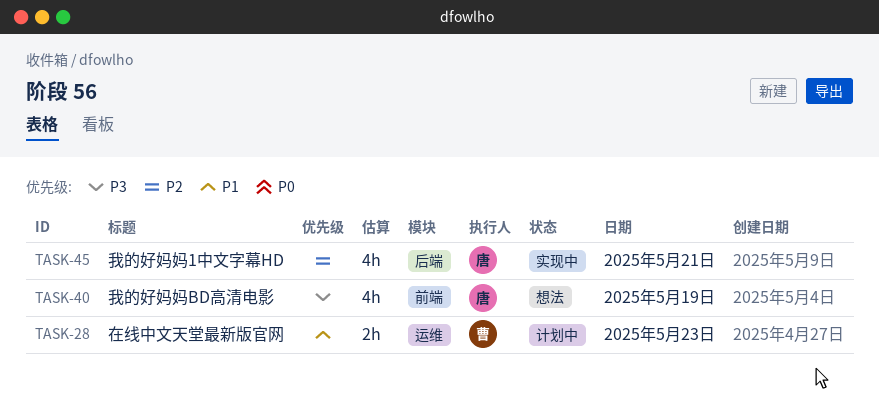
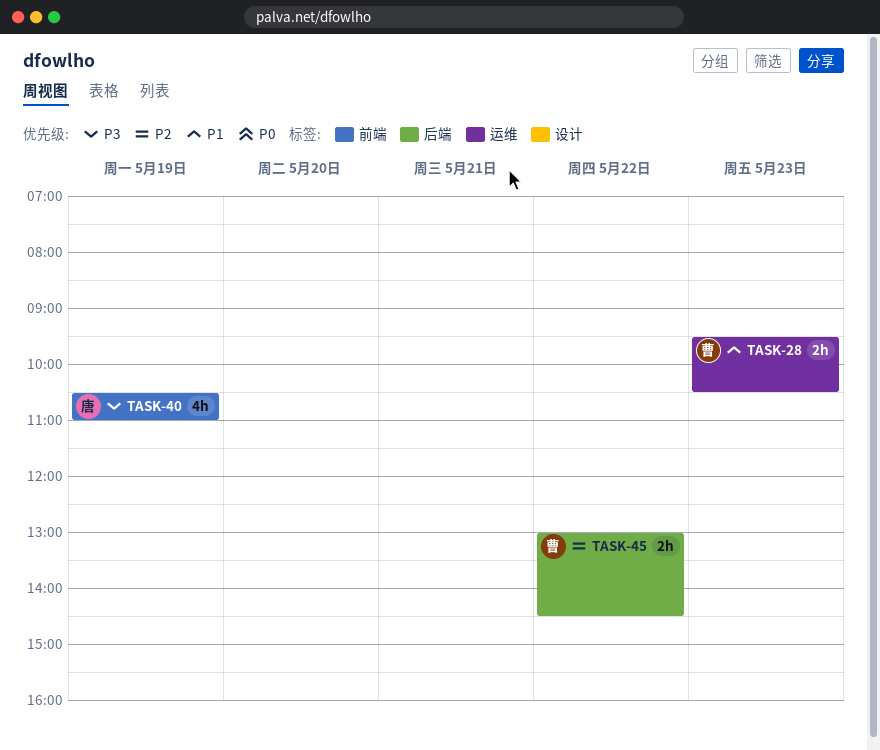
TASK-45, owner: 唐 -> 曹
TASK-45, estimate: 4h -> 2h
TASK-45, day: May 21 -> May 22

